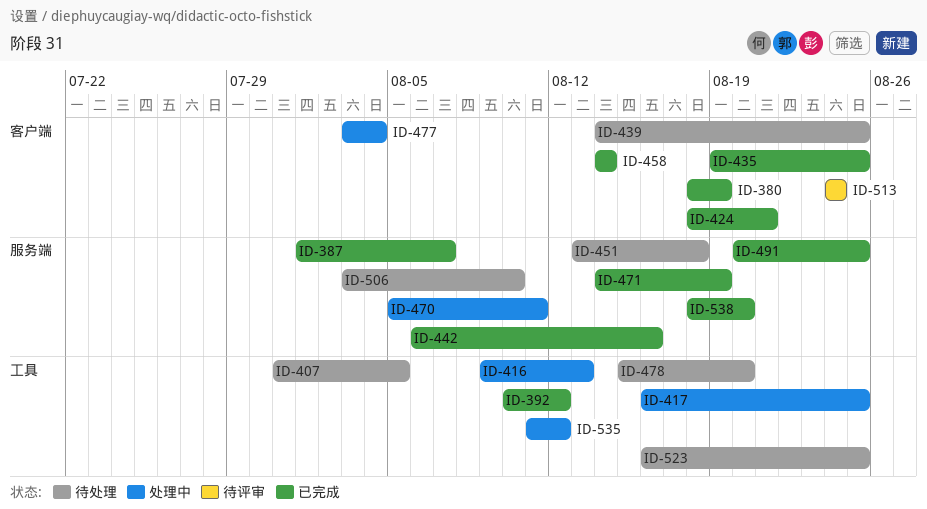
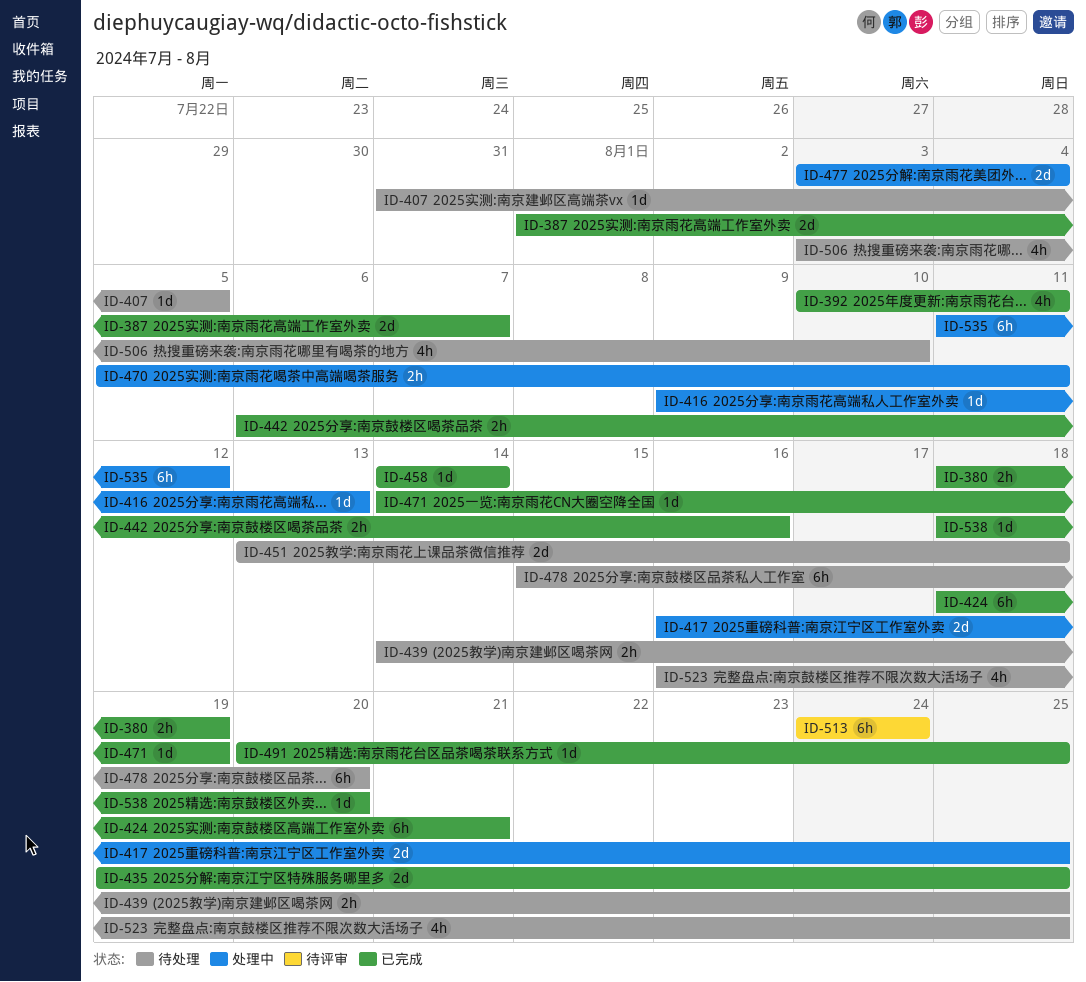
ID-392, due: Aug 12 -> Aug 11

